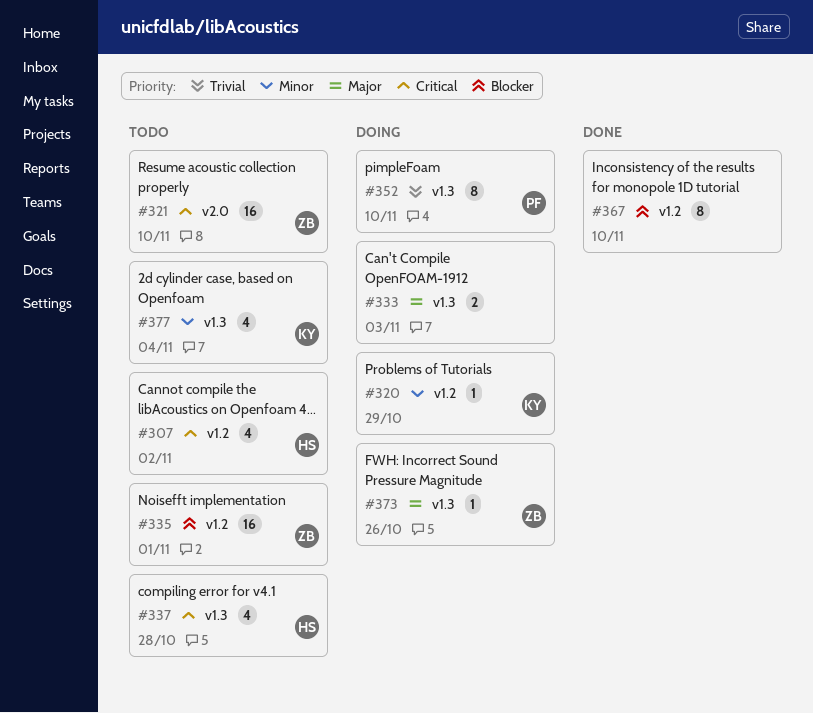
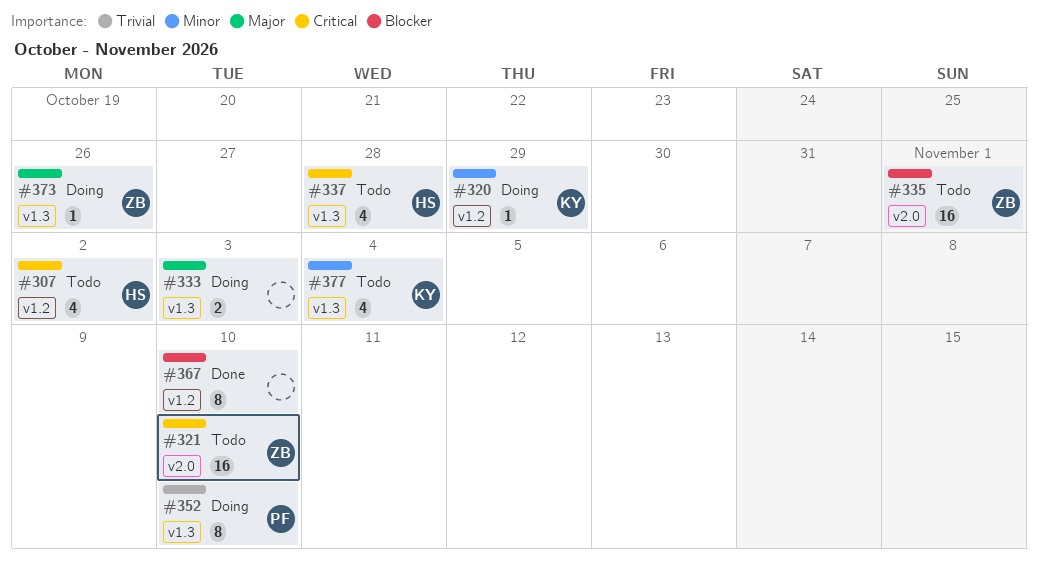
#335, label: v1.2 -> v2.0

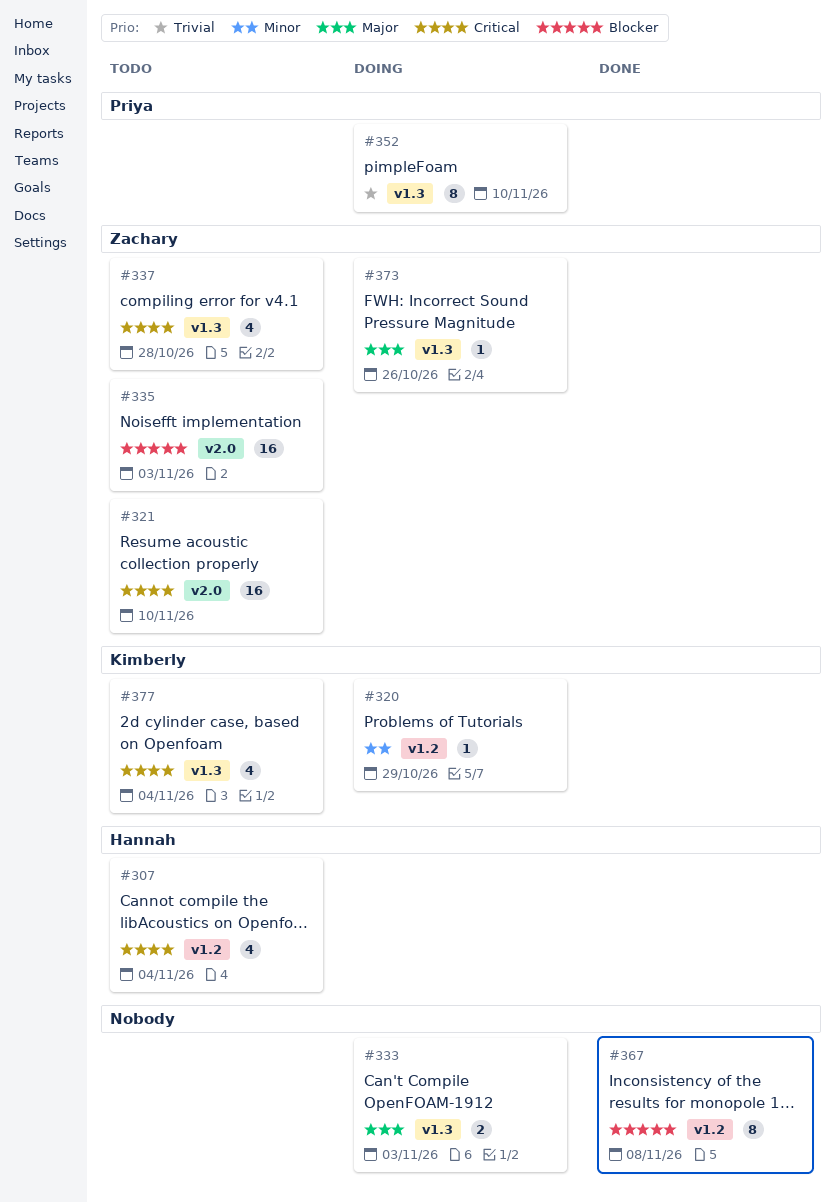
#307, due: Nov 2 -> Nov 4
#335, due: Nov 1 -> Nov 3
#337, owner: Hannah -> Zachary
#367, due: Nov 10 -> Nov 8
#377, priority: Minor -> Critical

